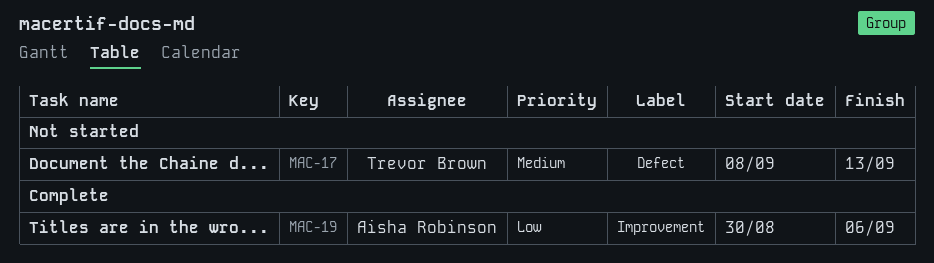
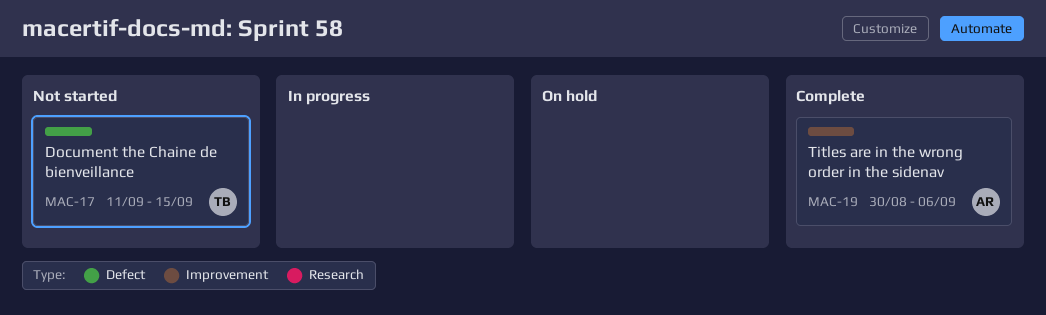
MAC-17, start: Sep 8 -> Sep 11
MAC-17, due: Sep 13 -> Sep 15

